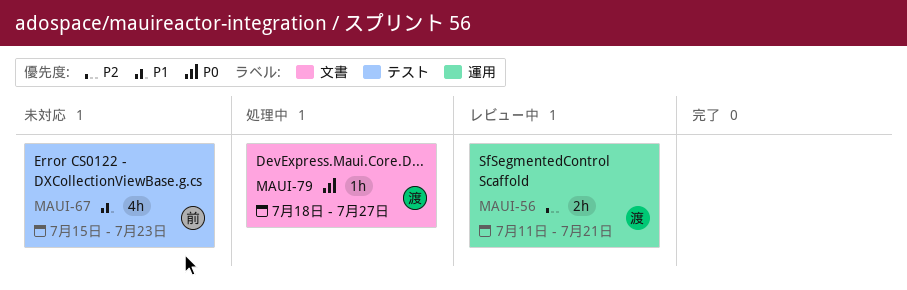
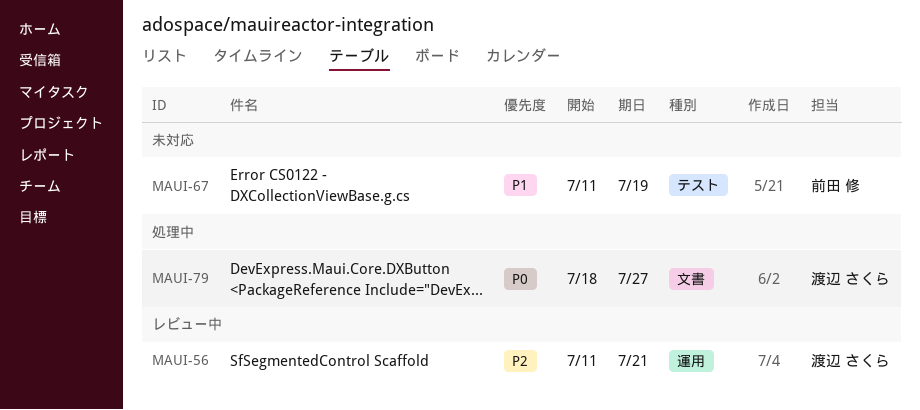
MAUI-67, start: Jul 15 -> Jul 11
MAUI-67, due: Jul 23 -> Jul 19

